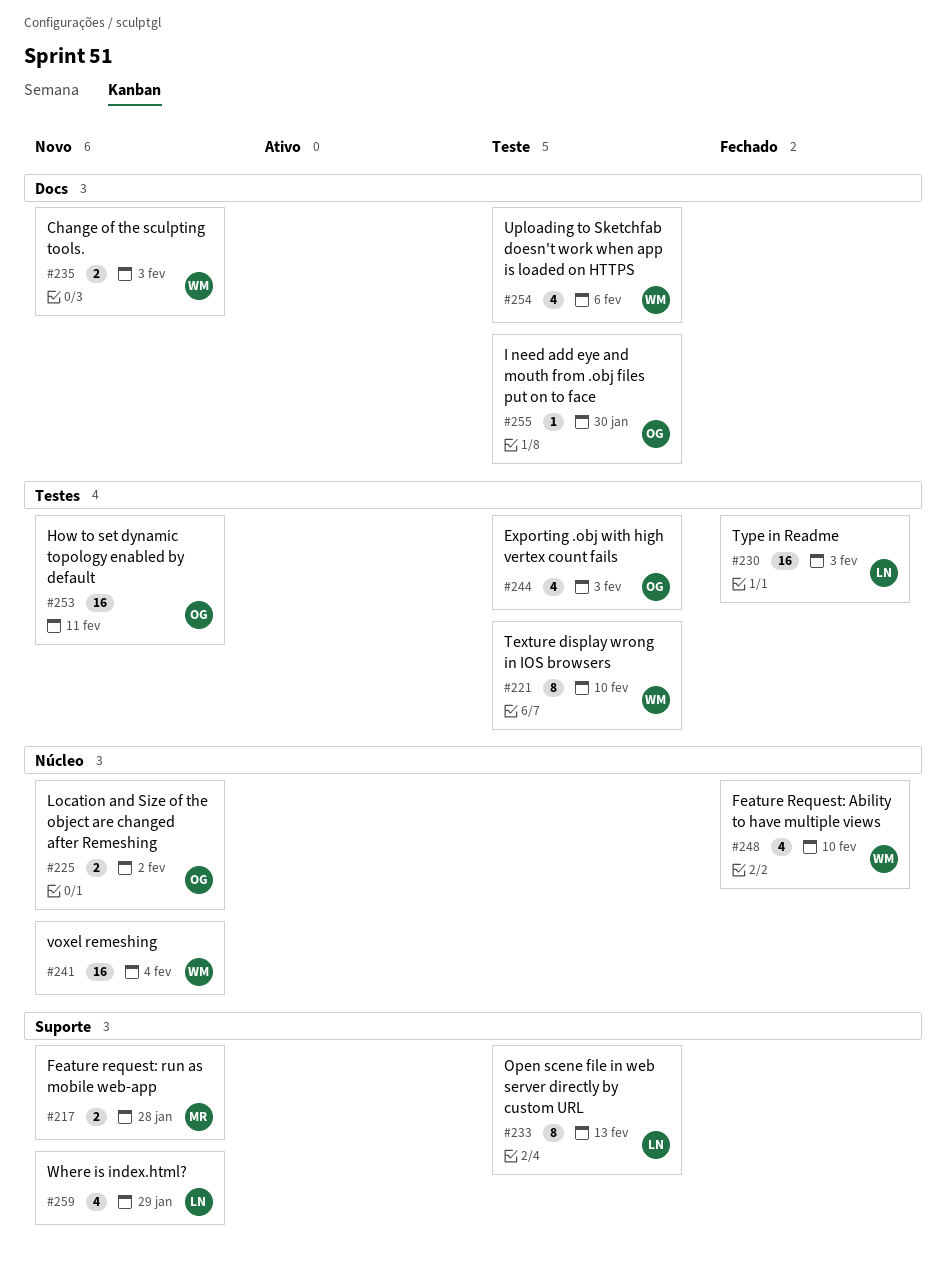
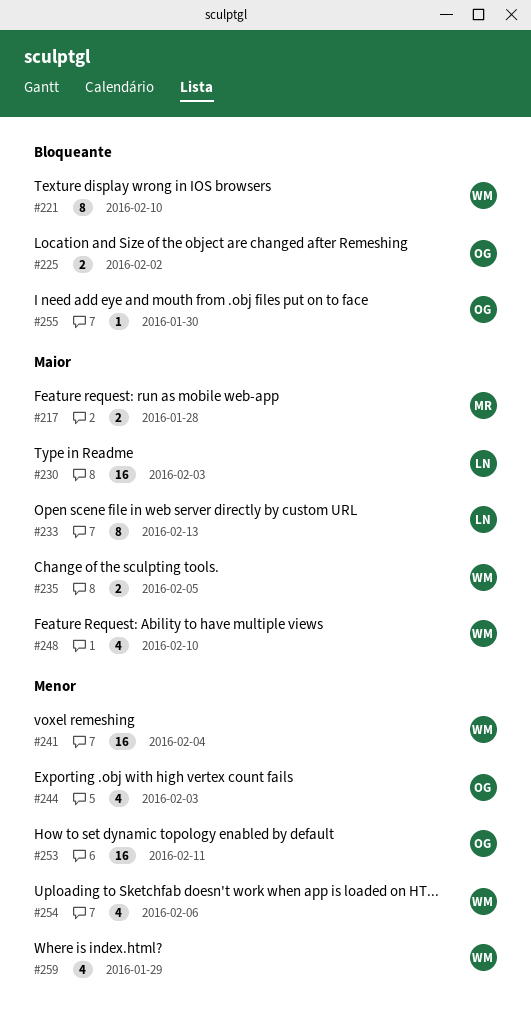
#235, due: Feb 3 -> Feb 5
#259, owner: LN -> WM

